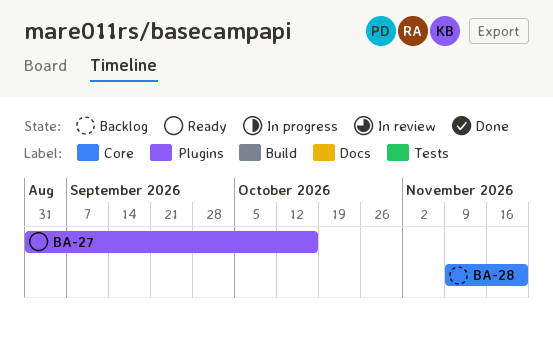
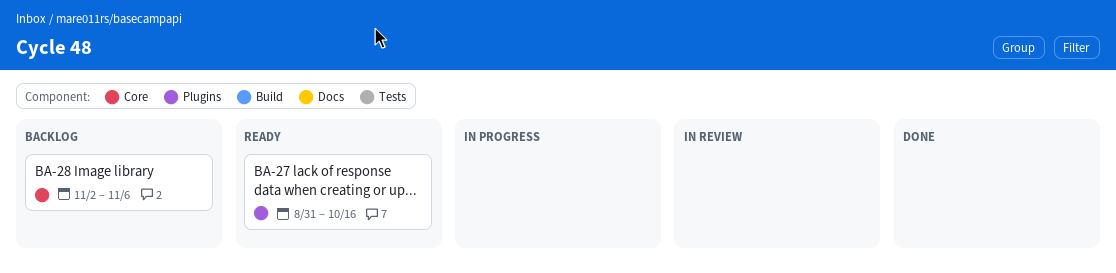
BA-28, start: Nov 9 -> Nov 2
BA-28, due: Nov 20 -> Nov 6

